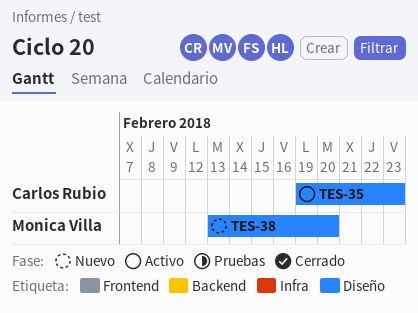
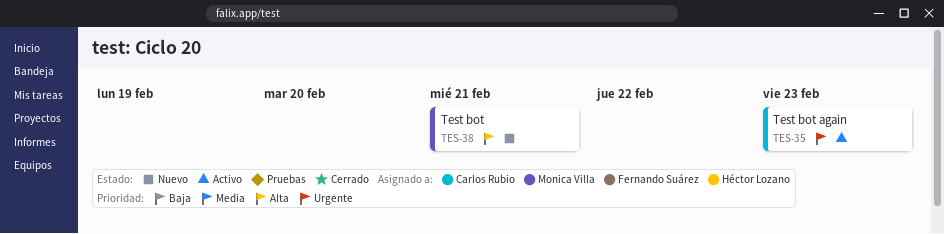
TES-38, due: Feb 20 -> Feb 21

